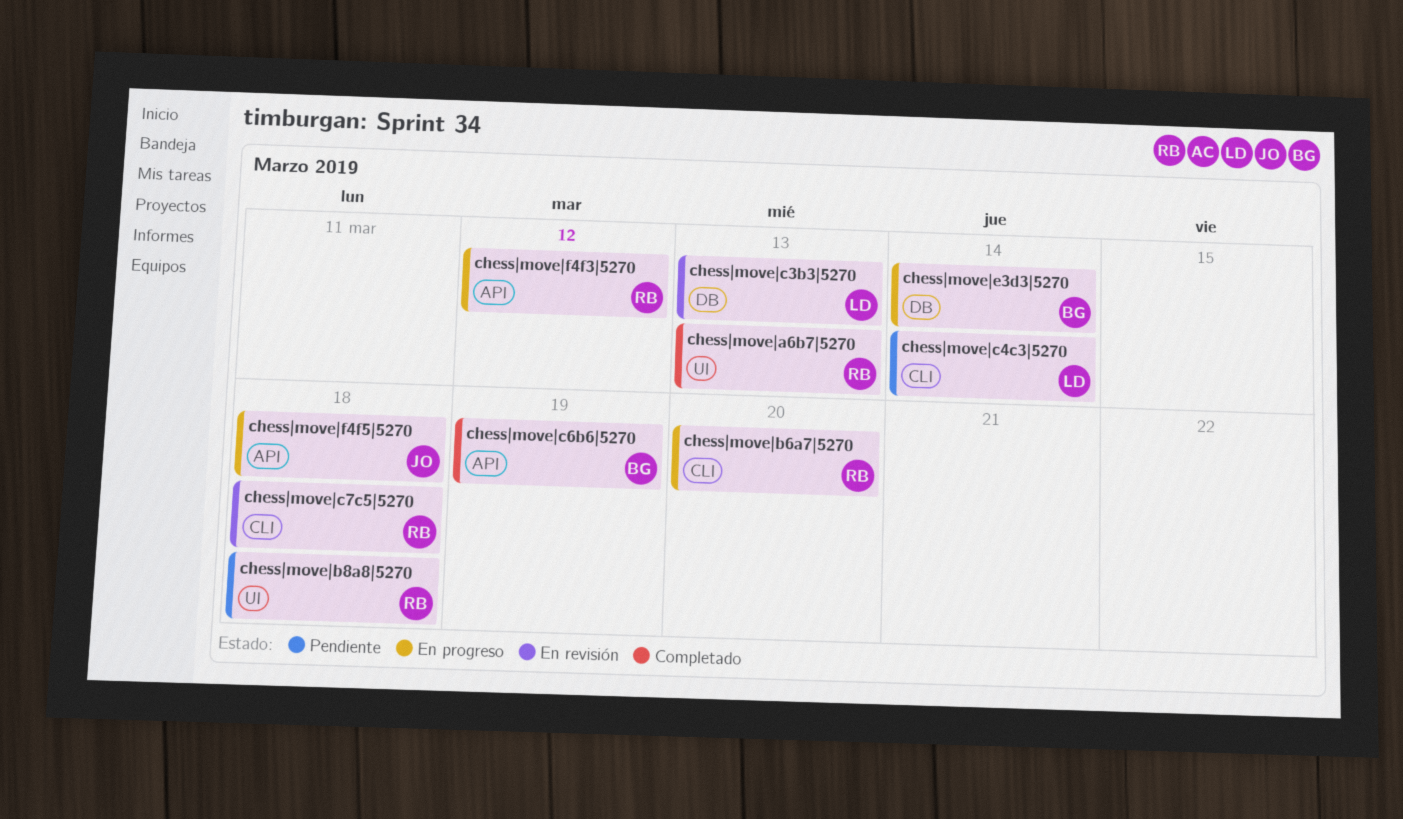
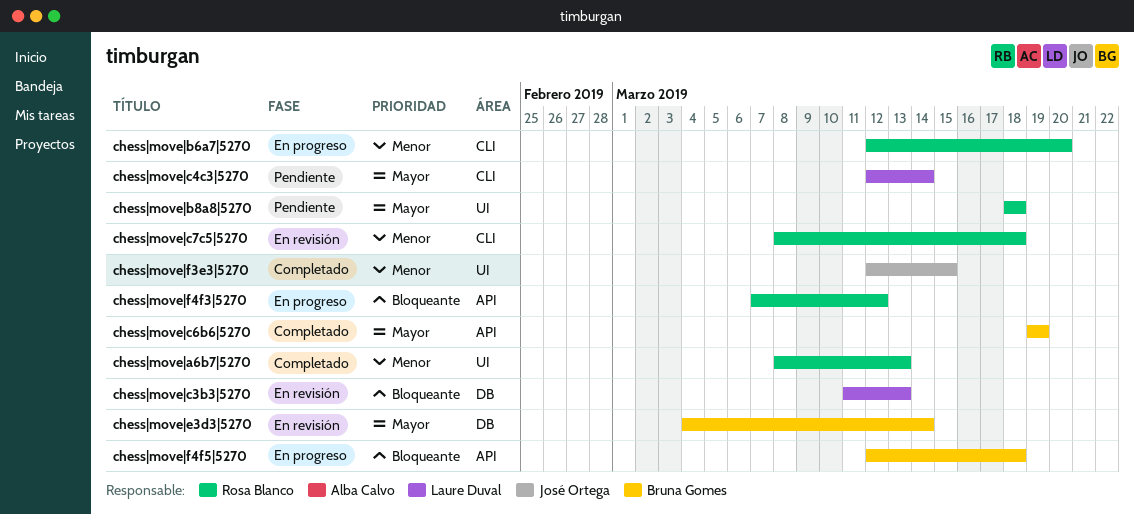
chess|move|e3d3|5270, status: En progreso -> En revisión
chess|move|f3e3|5270: none -> present
chess|move|f4f5|5270, owner: José Ortega -> Bruna Gomes

